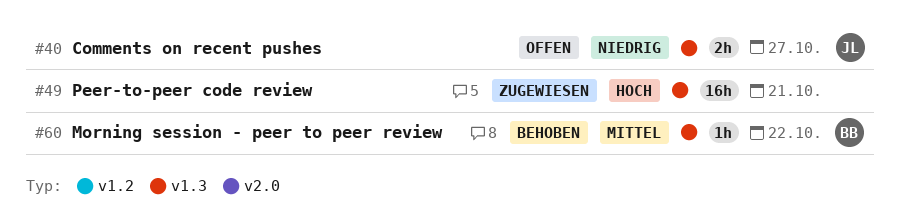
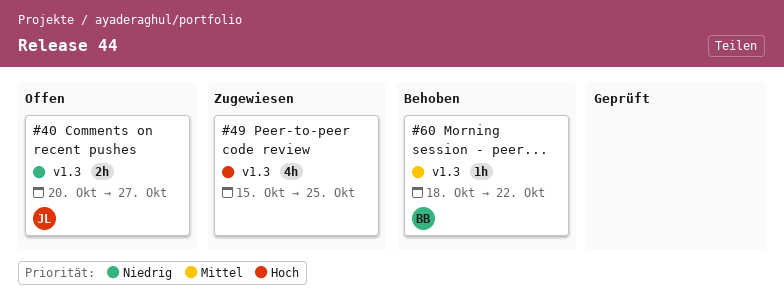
#49, estimate: 16h -> 4h
#49, due: Oct 21 -> Oct 25

